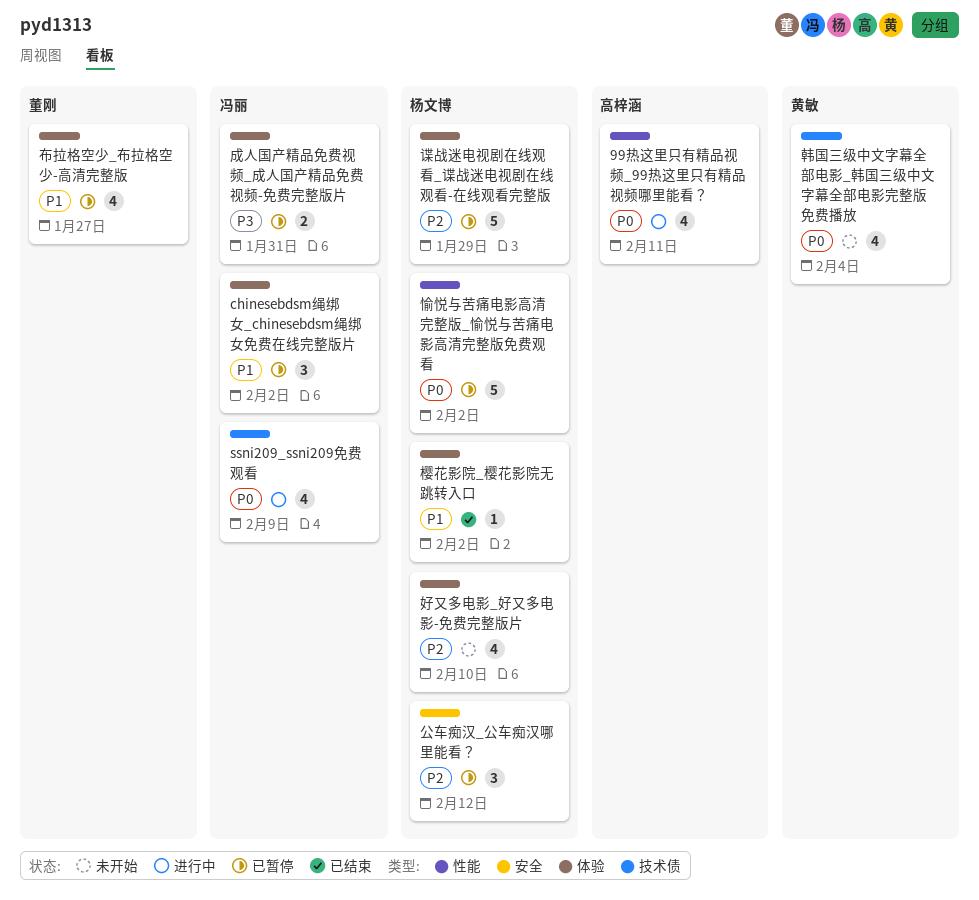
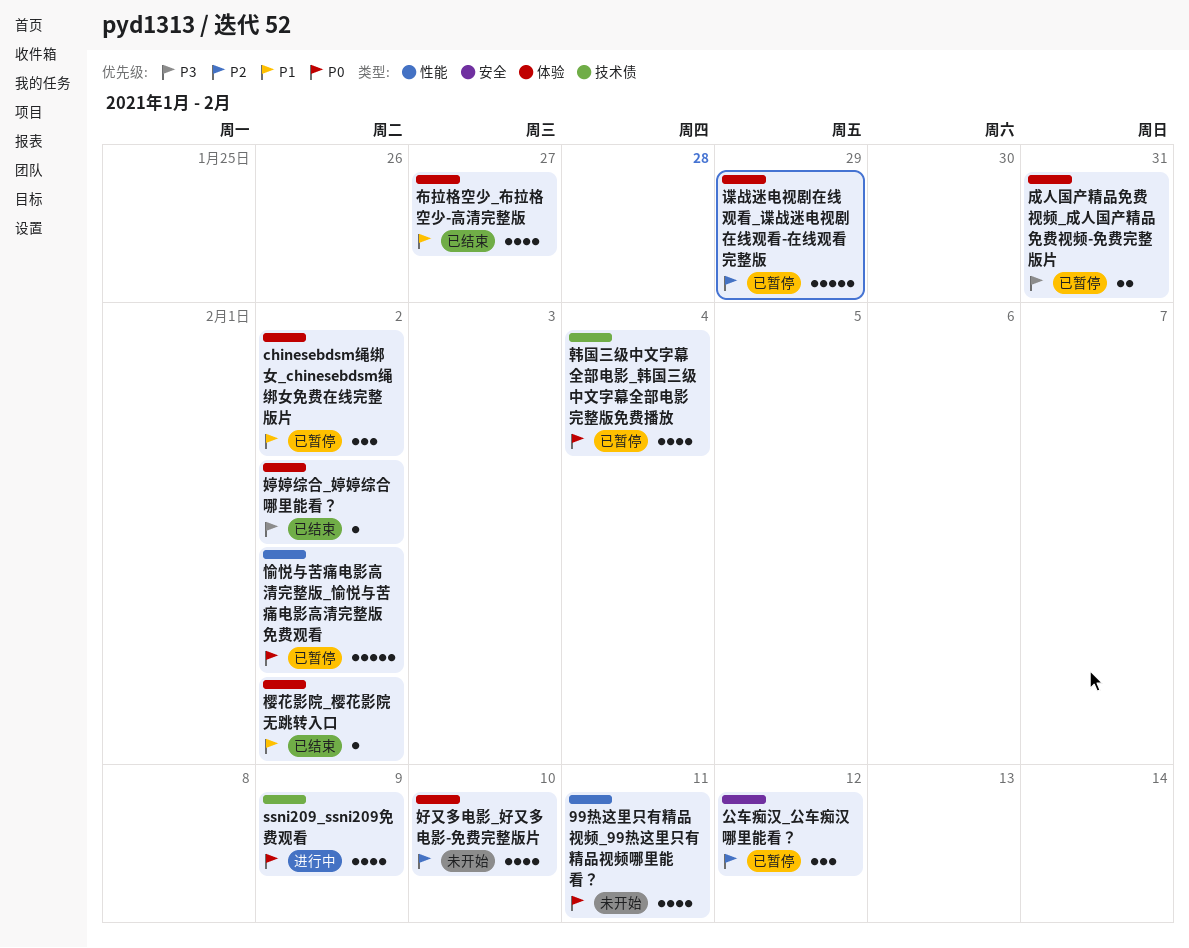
99热这里只有精品视频_99热这里只有精品视频哪里能看？, status: 进行中 -> 未开始
婷婷综合_婷婷综合哪里能看？: none -> present
布拉格空少_布拉格空少-高清完整版, status: 已暂停 -> 已结束
韩国三级中文字幕全部电影_韩国三级中文字幕全部电影完整版免费播放, status: 未开始 -> 已暂停

